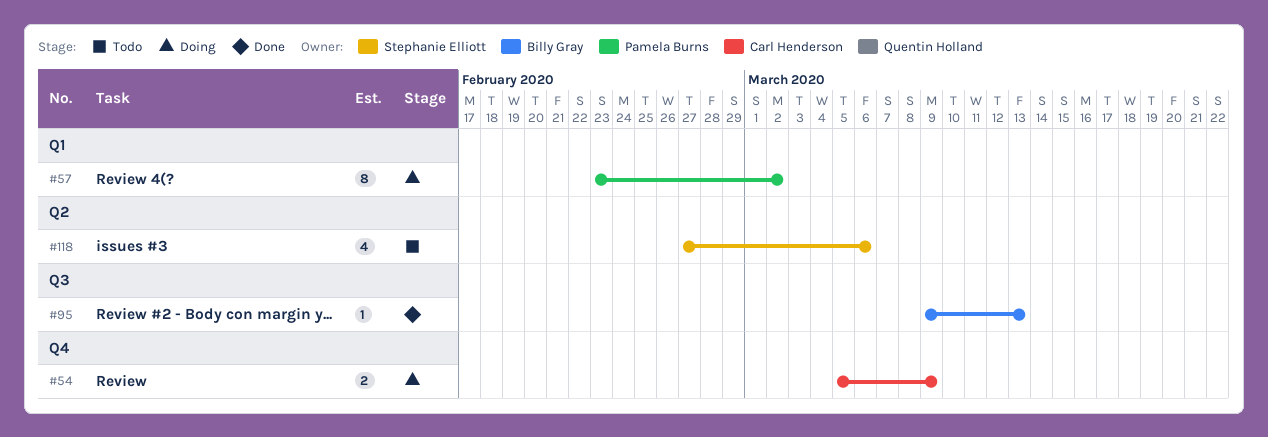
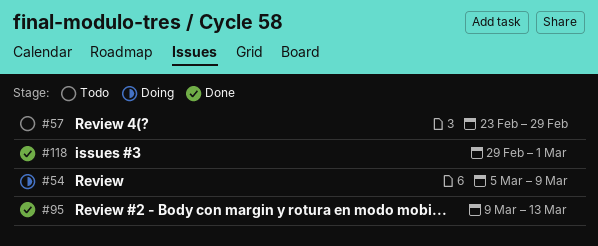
#57, status: Doing -> Todo
#57, due: Mar 2 -> Feb 29
#118, status: Todo -> Done
#118, start: Feb 27 -> Feb 29
#118, due: Mar 6 -> Mar 1

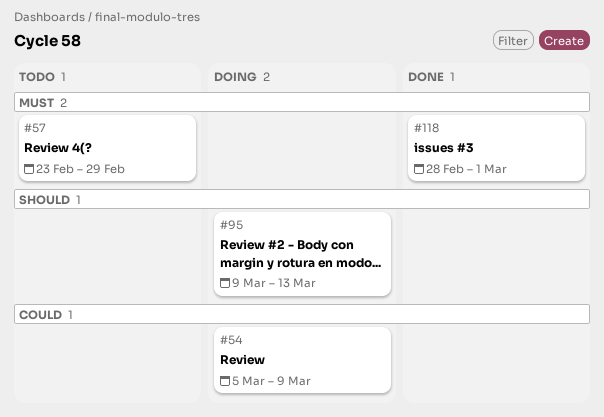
#95, status: Done -> Doing
#118, start: Feb 29 -> Feb 28

